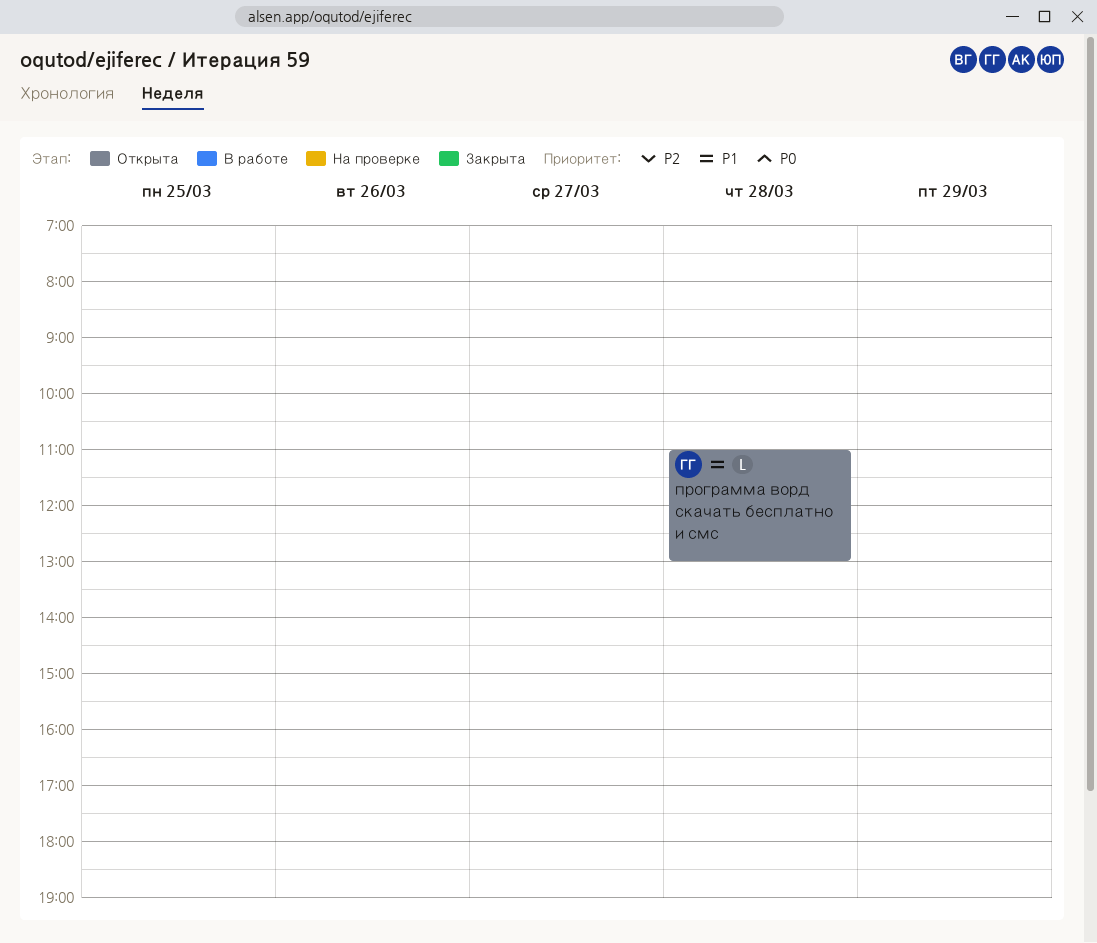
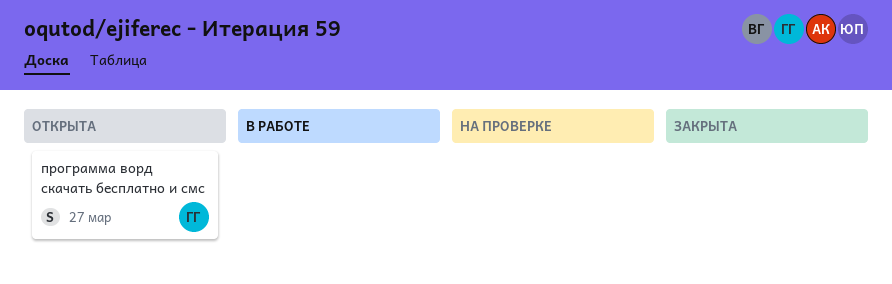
программа ворд скачать бесплатно и смс, estimate: L -> S
программа ворд скачать бесплатно и смс, day: Mar 28 -> Mar 27

